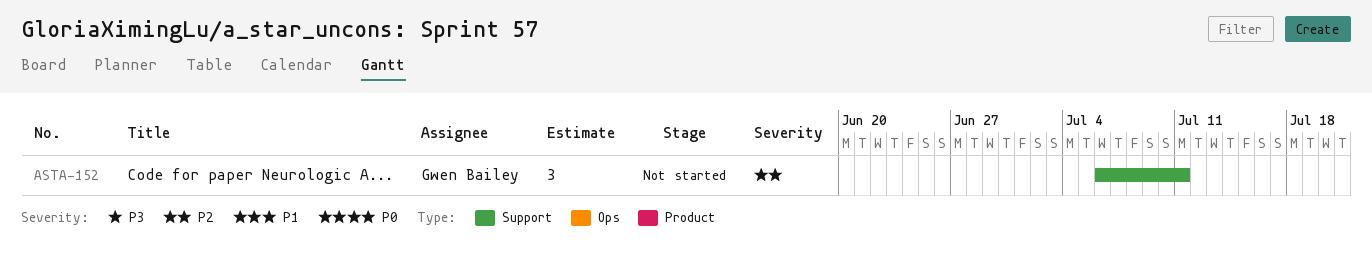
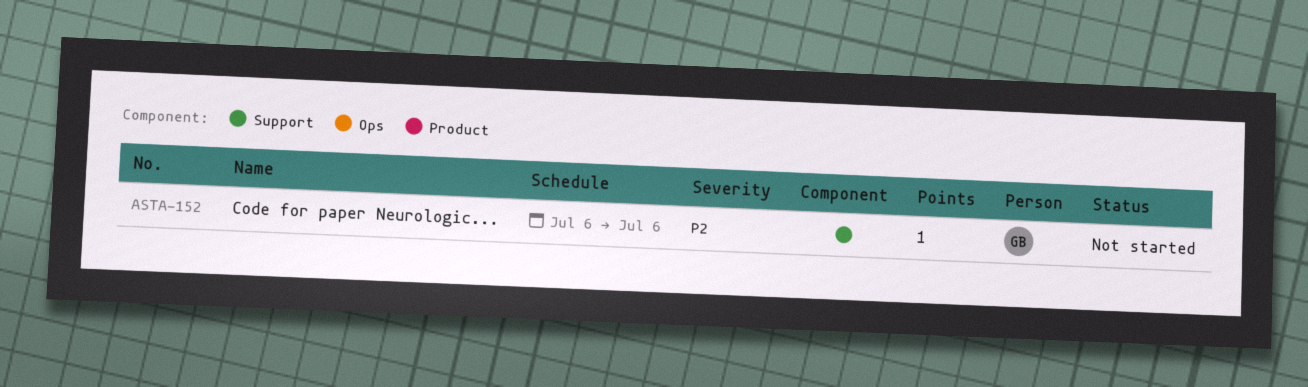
ASTA-152, estimate: 3 -> 1
ASTA-152, due: Jul 11 -> Jul 6

